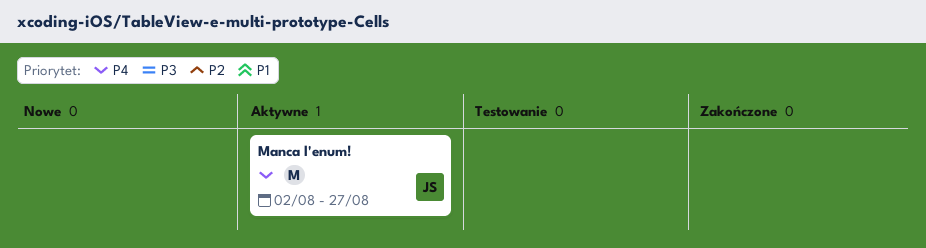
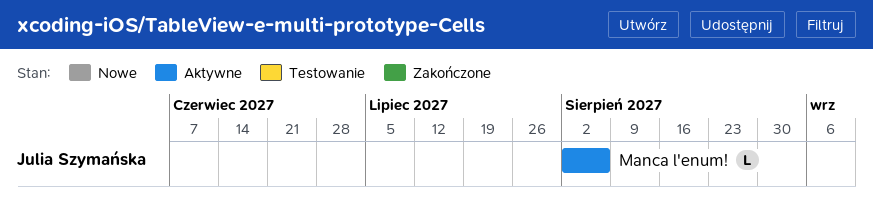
Manca l'enum!, estimate: M -> L
Manca l'enum!, due: Aug 27 -> Aug 6

